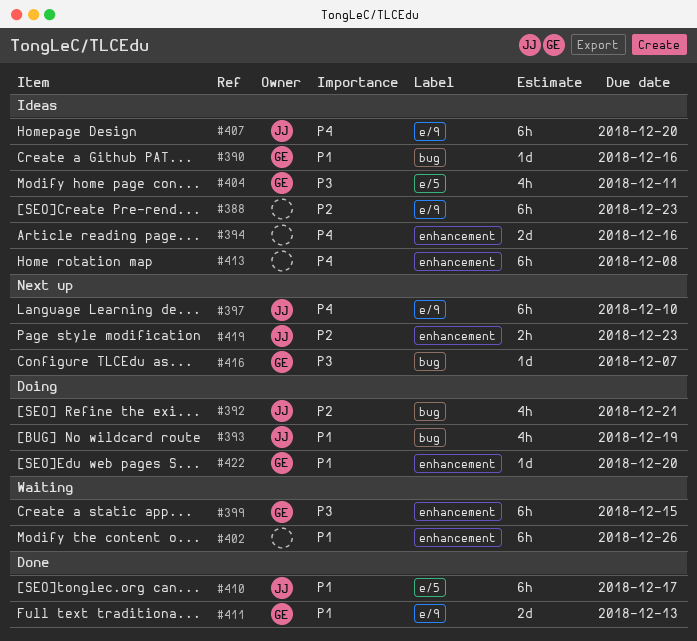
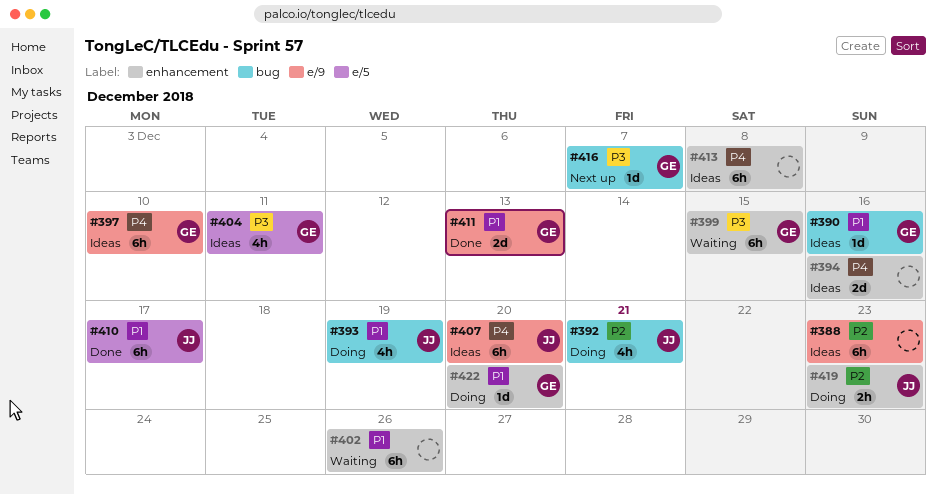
#397, status: Next up -> Ideas
#397, owner: JJ -> GE
#419, status: Next up -> Doing

